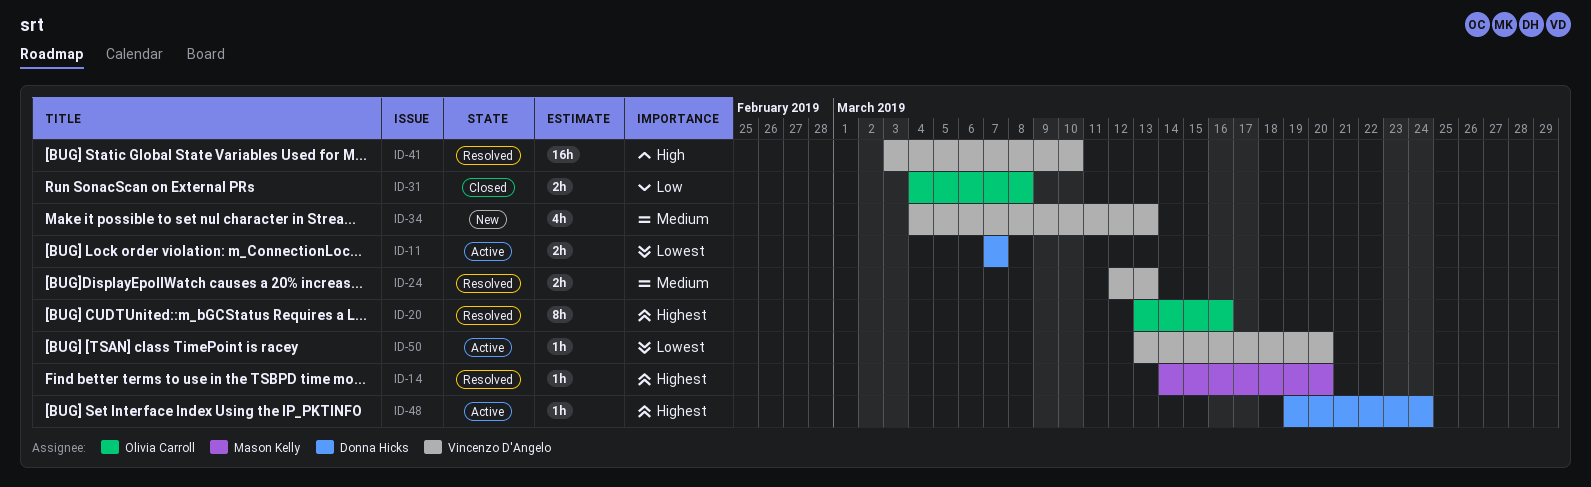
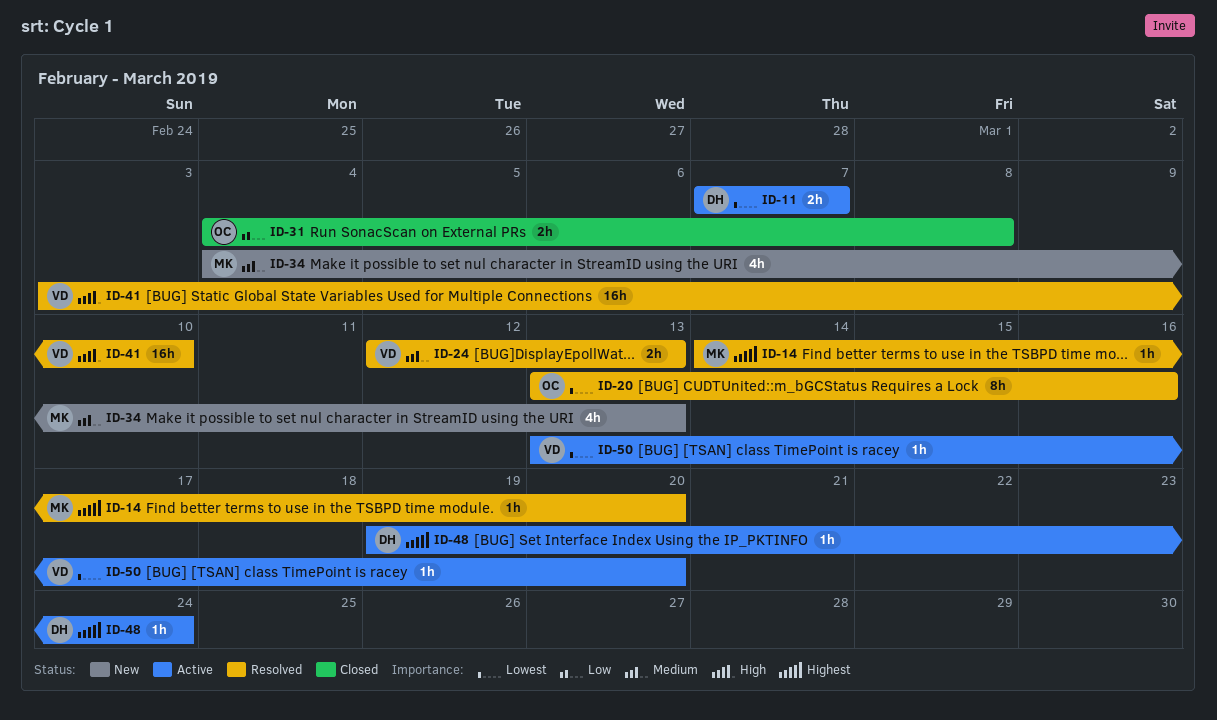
ID-20, priority: Highest -> Lowest
ID-34, owner: Vincenzo D'Angelo -> Mason Kelly

